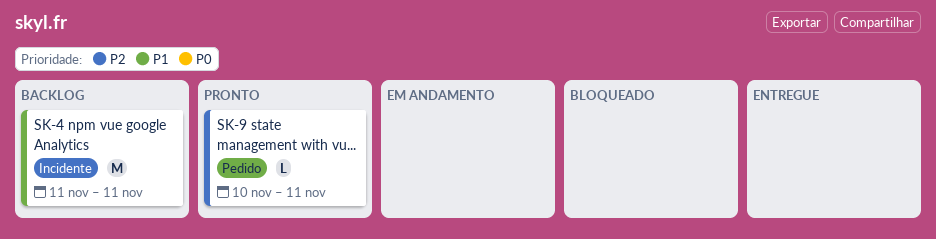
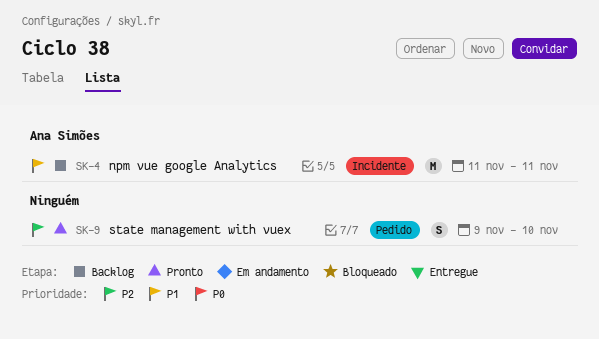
SK-9, estimate: L -> S
SK-9, start: Nov 10 -> Nov 9
SK-9, due: Nov 11 -> Nov 10

